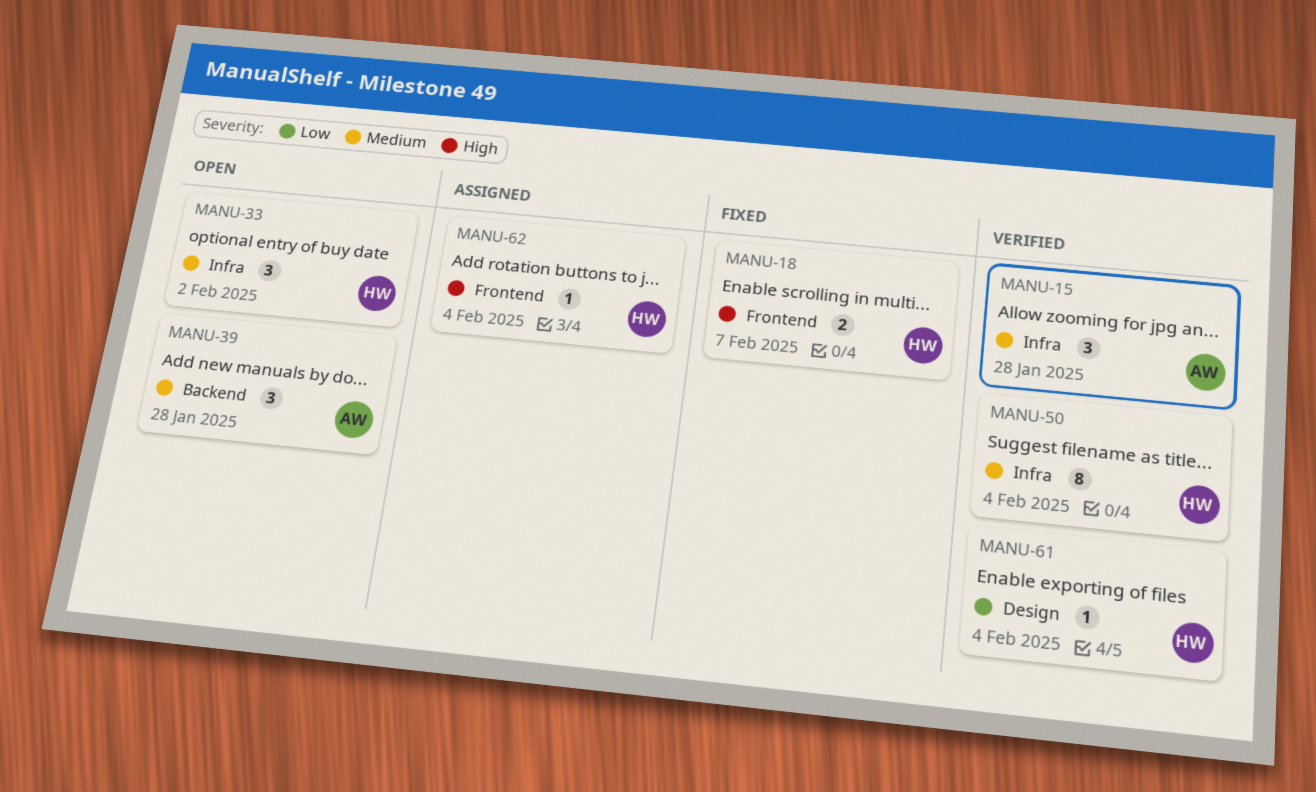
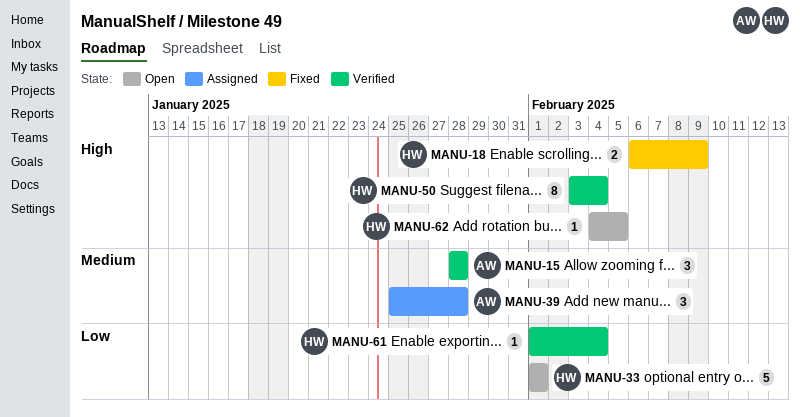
MANU-18, due: Feb 7 -> Feb 9
MANU-33, priority: Medium -> Low
MANU-33, estimate: 3 -> 5
MANU-33, due: Feb 2 -> Feb 1
MANU-39, status: Open -> Assigned
MANU-50, priority: Medium -> High
MANU-62, status: Assigned -> Open
MANU-62, due: Feb 4 -> Feb 5

